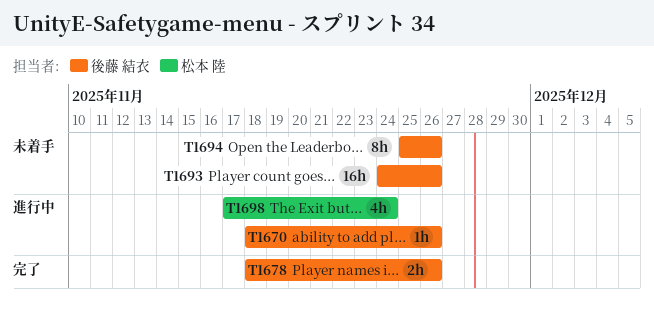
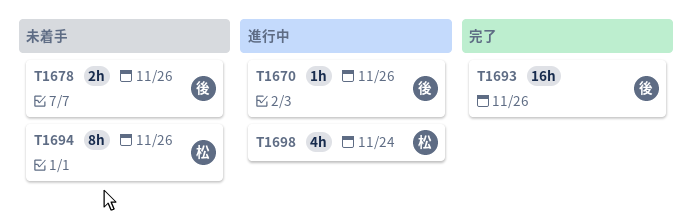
T1678, status: 完了 -> 未着手
T1693, status: 未着手 -> 完了
T1694, owner: 後藤 結衣 -> 松本 陸

